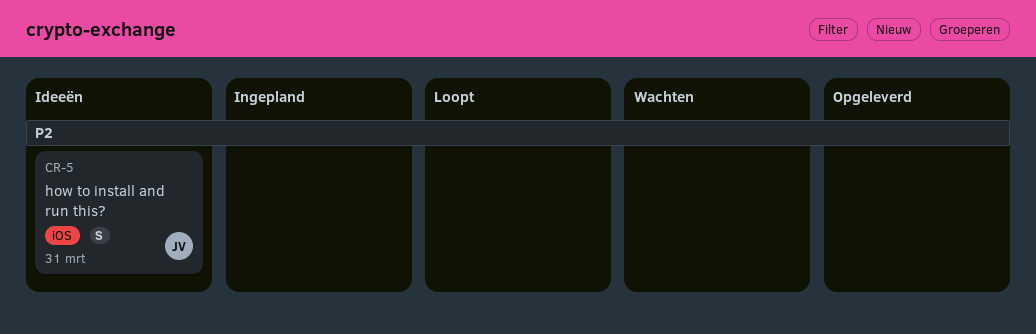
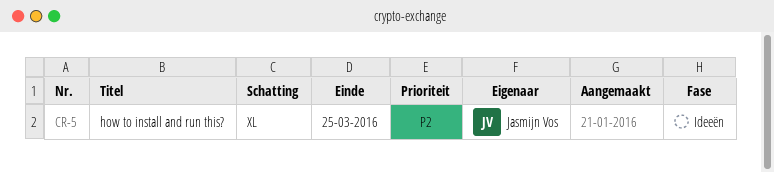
CR-5, estimate: S -> XL
CR-5, due: Mar 31 -> Mar 25

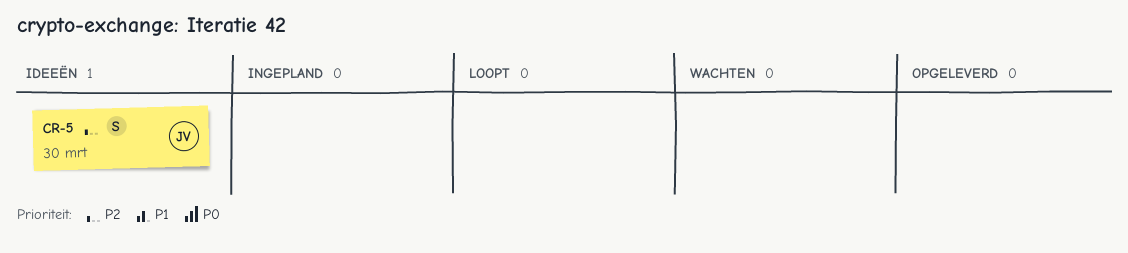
CR-5, estimate: XL -> S
CR-5, due: Mar 25 -> Mar 30

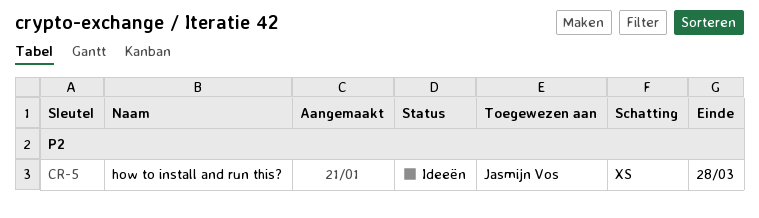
CR-5, estimate: S -> XS
CR-5, due: Mar 30 -> Mar 28

